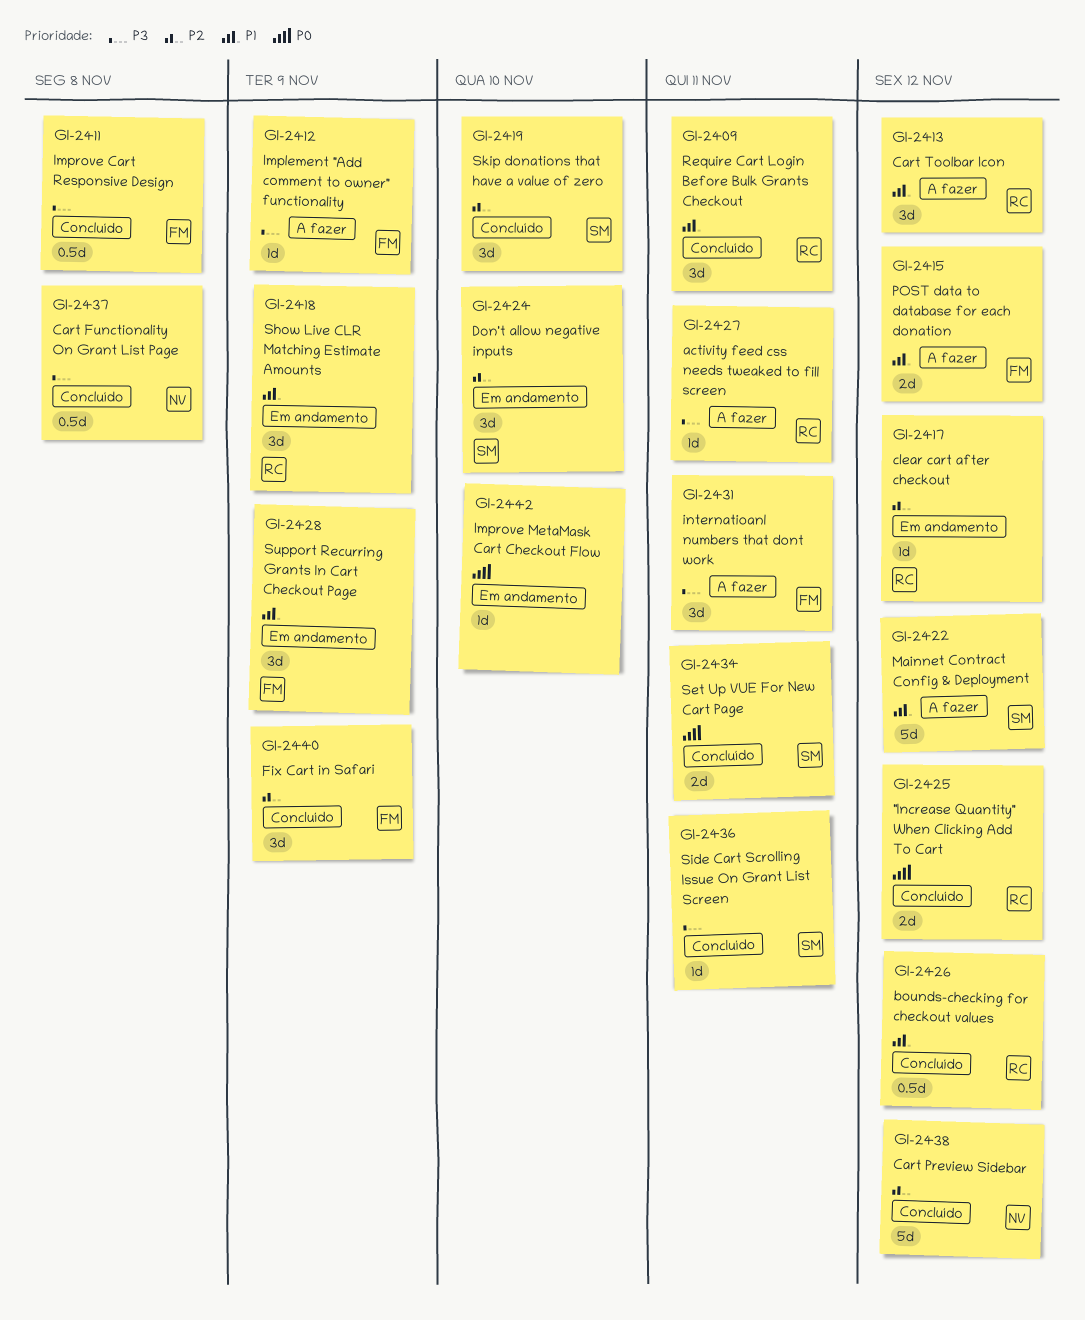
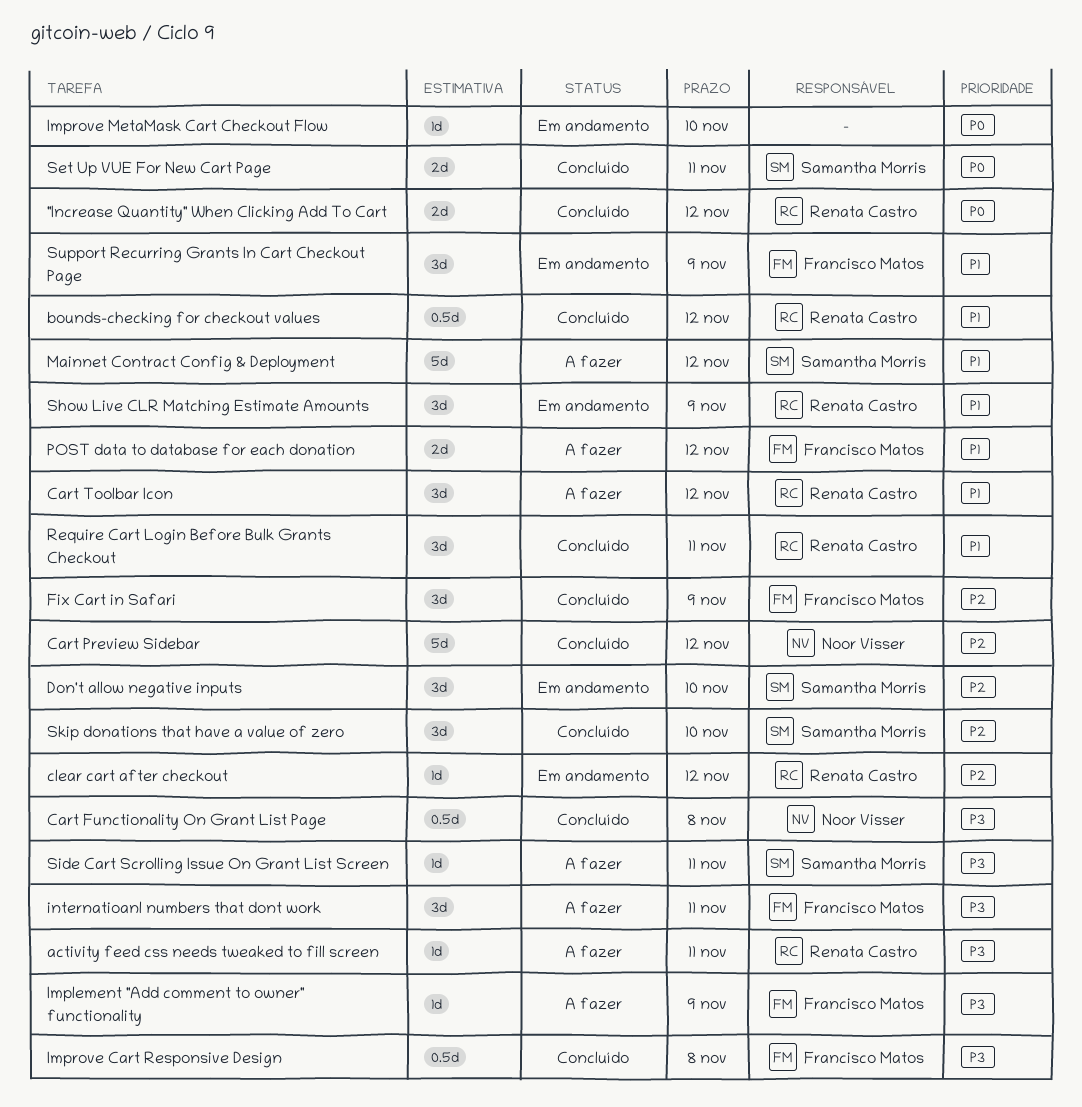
Side Cart Scrolling Issue On Grant List Screen, status: Concluído -> A fazer

